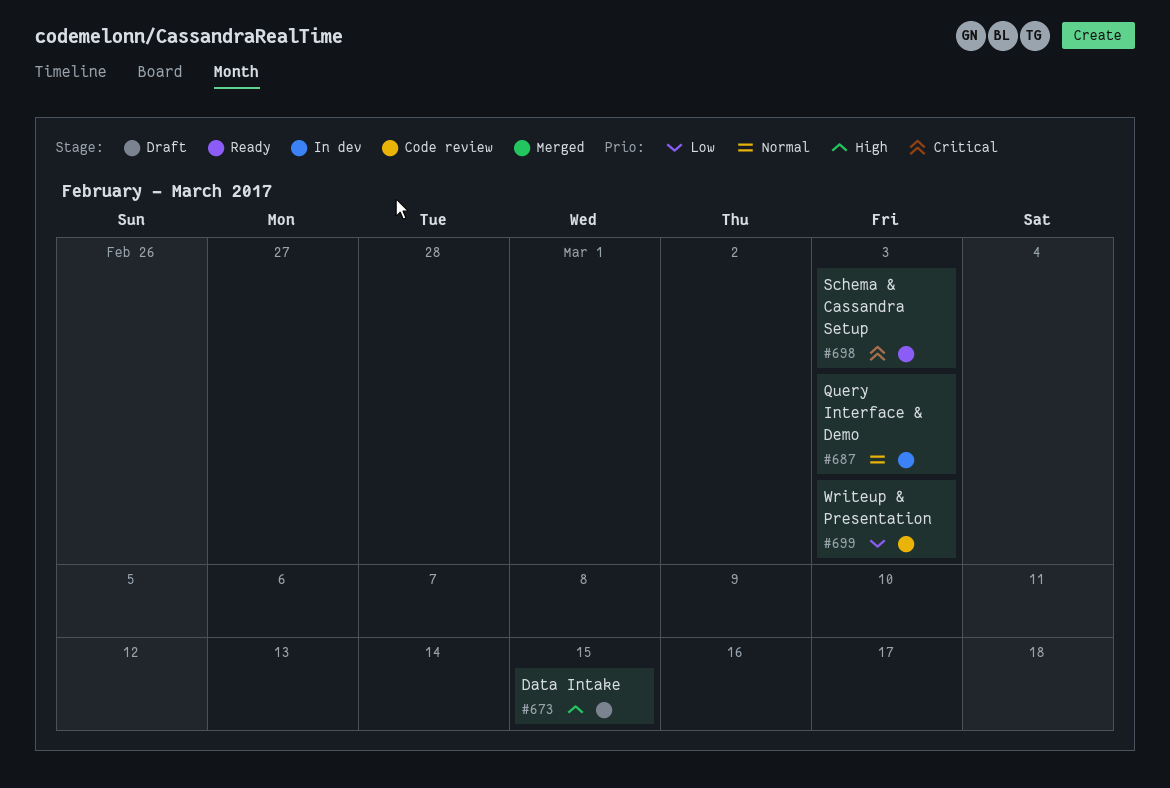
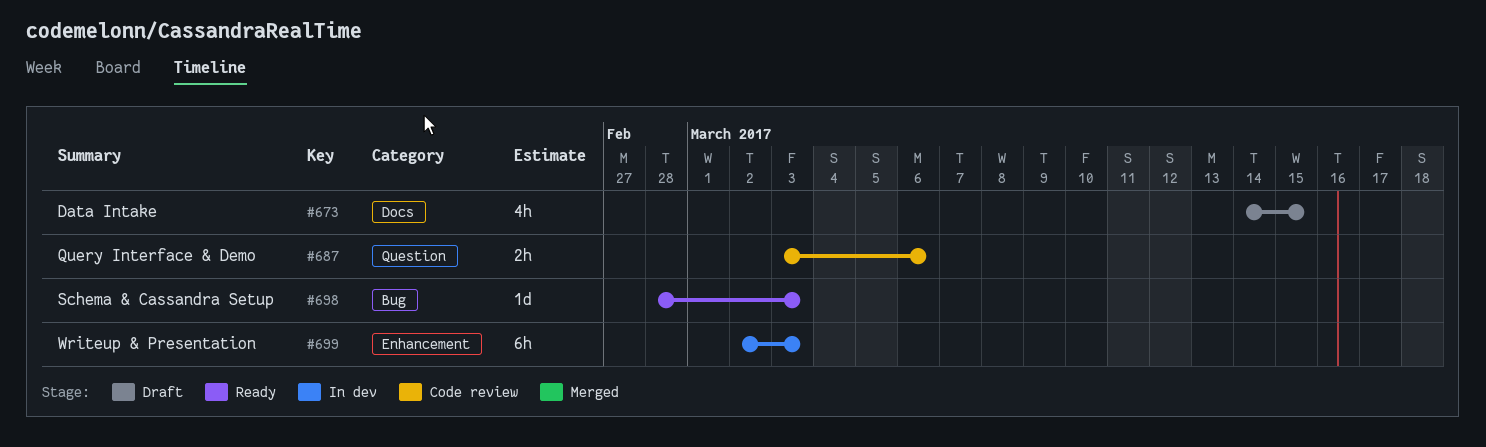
#687, status: In dev -> Code review
#687, due: Mar 3 -> Mar 6
#699, status: Code review -> In dev

